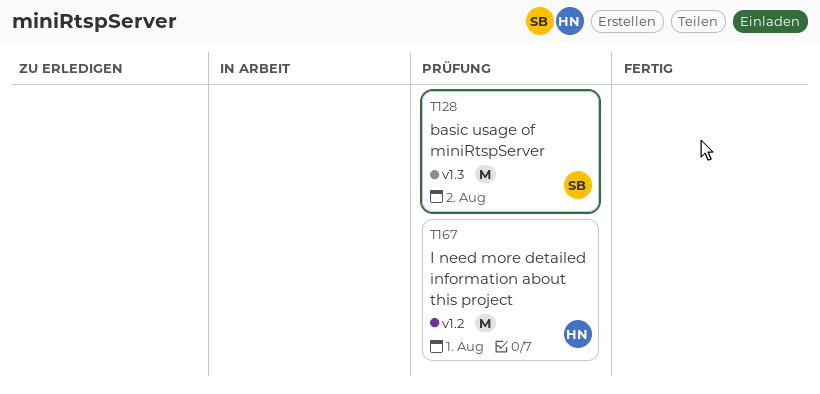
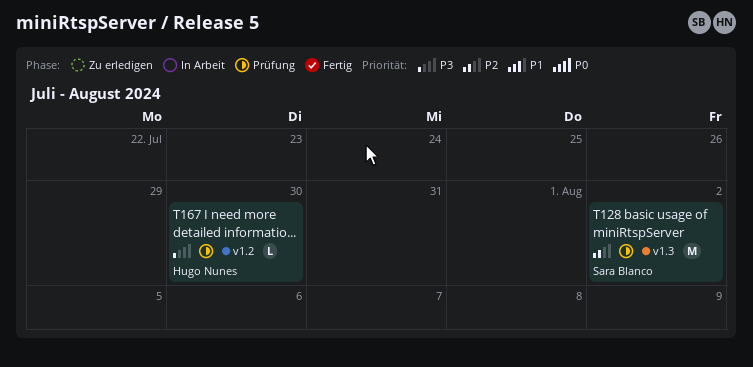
T167, estimate: M -> L
T167, due: Aug 1 -> Jul 30

